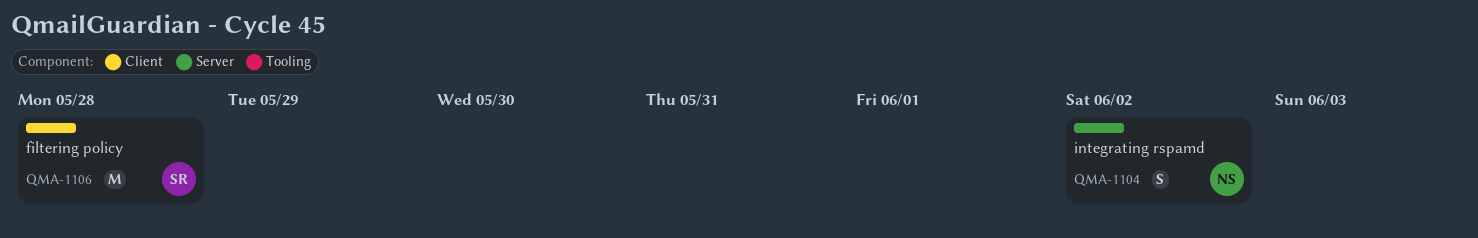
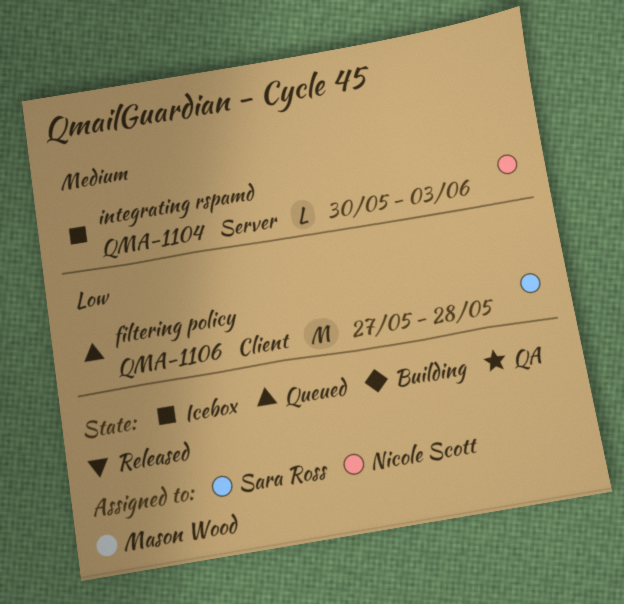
QMA-1104, estimate: S -> L
QMA-1104, due: Jun 2 -> Jun 3

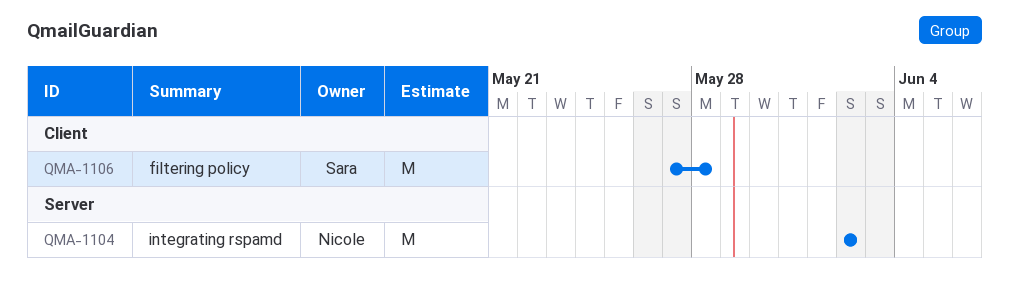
QMA-1104, estimate: L -> M
QMA-1104, start: May 30 -> Jun 2
QMA-1104, due: Jun 3 -> Jun 2

